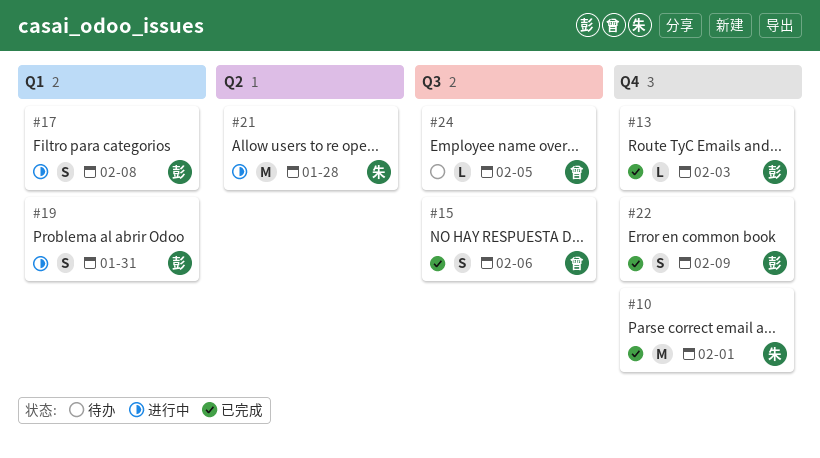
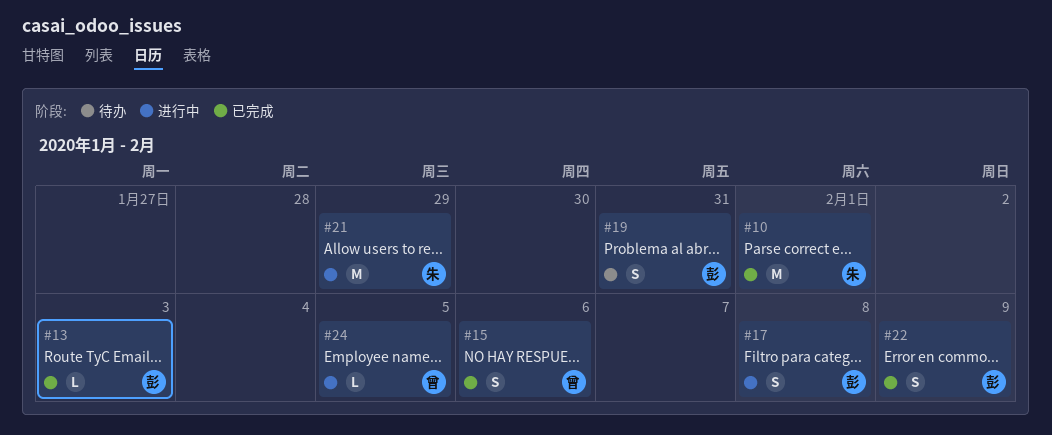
#19, status: 进行中 -> 待办
#21, due: Jan 28 -> Jan 29
#24, status: 待办 -> 进行中

